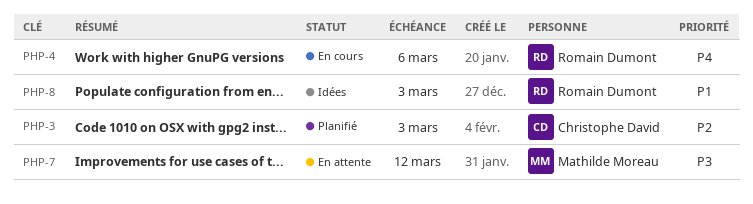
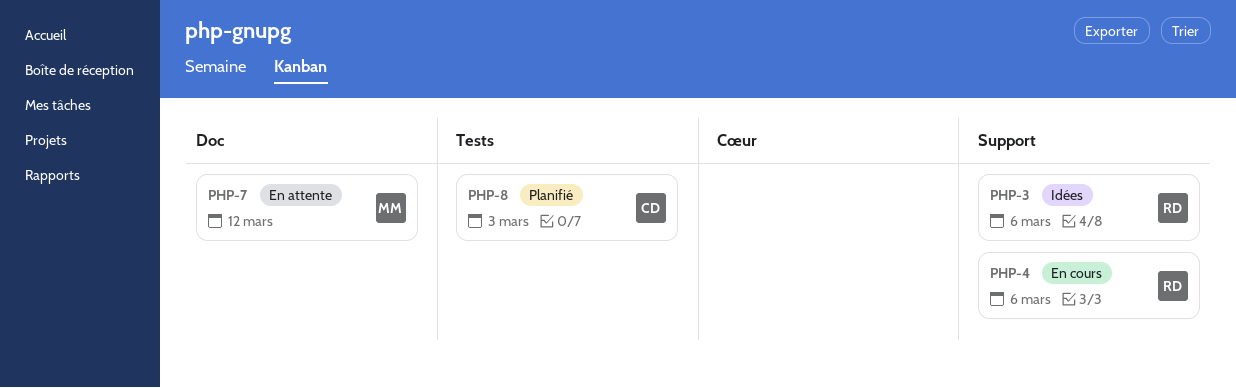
PHP-3, status: Planifié -> Idées
PHP-3, owner: Christophe David -> Romain Dumont
PHP-3, due: Mar 3 -> Mar 6
PHP-8, status: Idées -> Planifié
PHP-8, owner: Romain Dumont -> Christophe David

